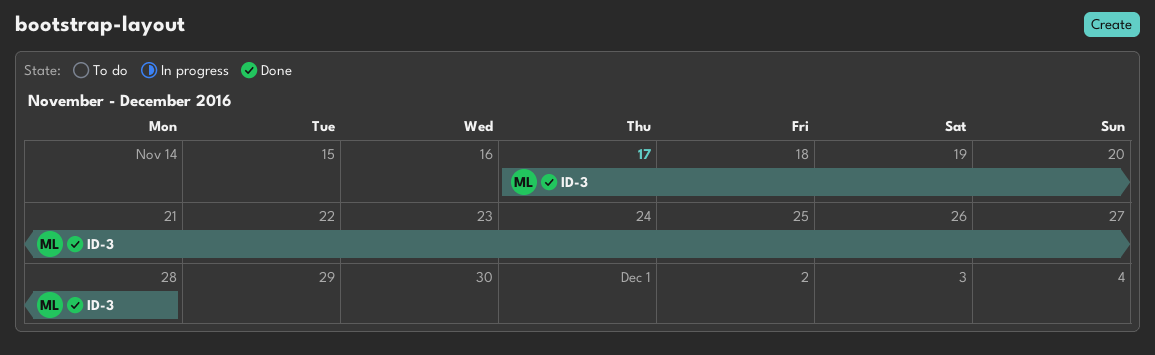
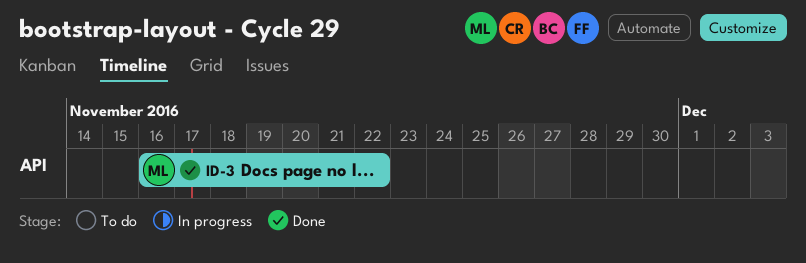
ID-3, start: Nov 17 -> Nov 16
ID-3, due: Nov 28 -> Nov 22

